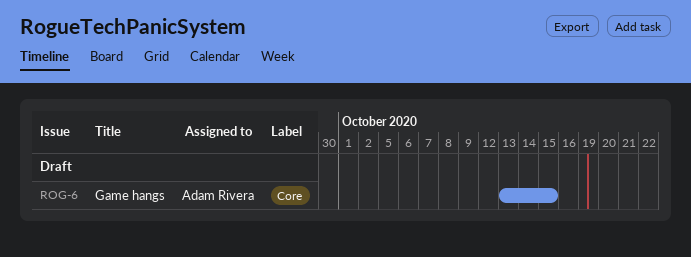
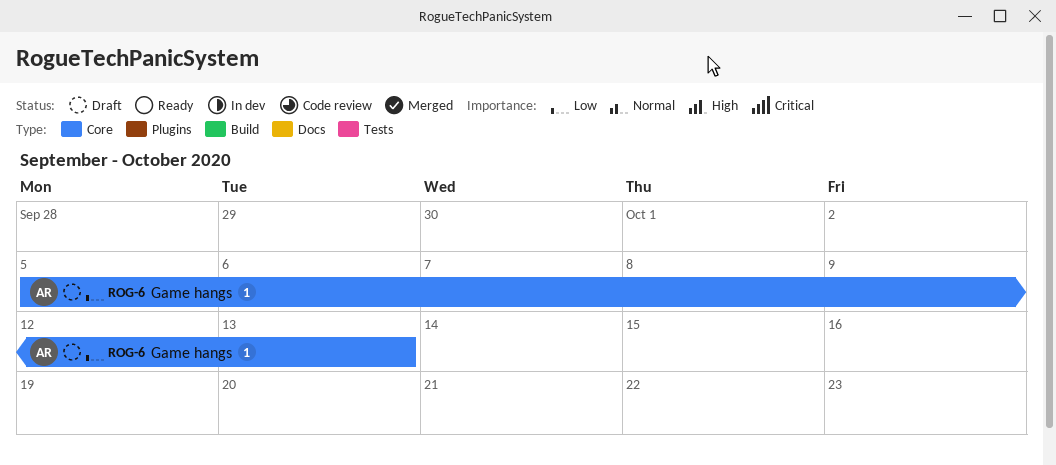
ROG-6, start: Oct 13 -> Oct 5
ROG-6, due: Oct 15 -> Oct 13

